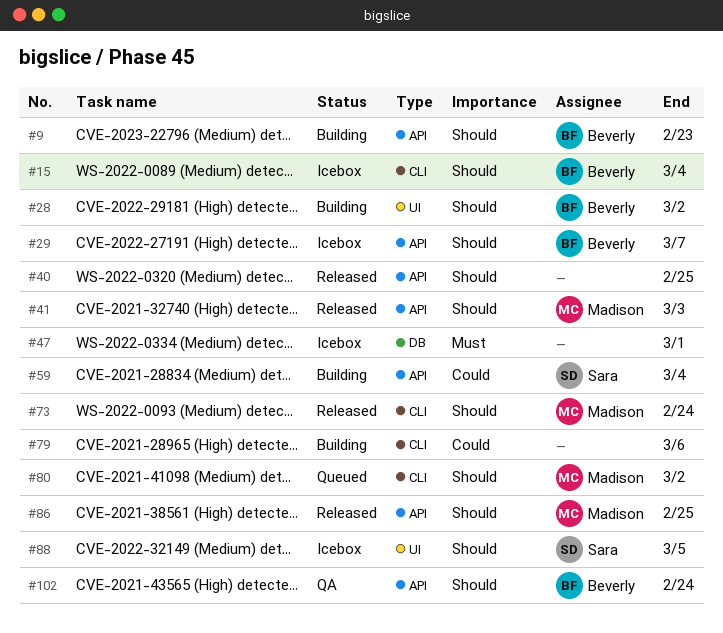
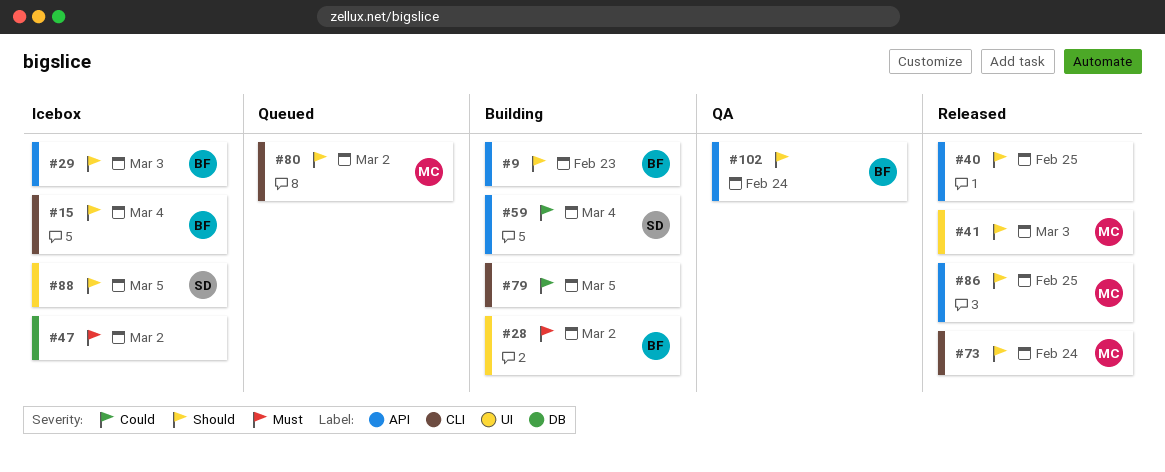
#28, priority: Should -> Must
#29, due: Mar 7 -> Mar 3
#41, label: API -> UI
#47, due: Mar 1 -> Mar 2
#79, due: Mar 6 -> Mar 5

